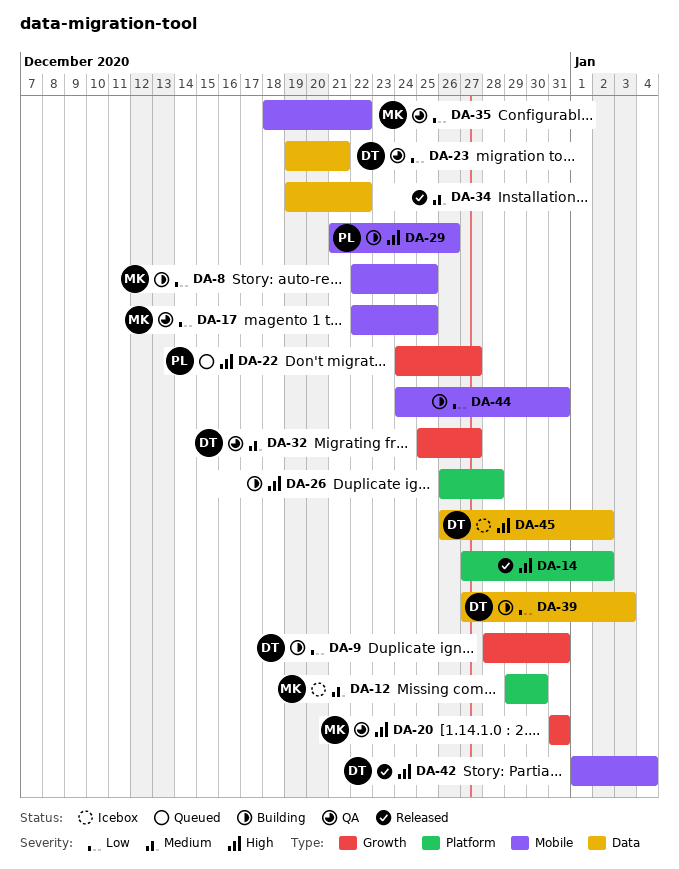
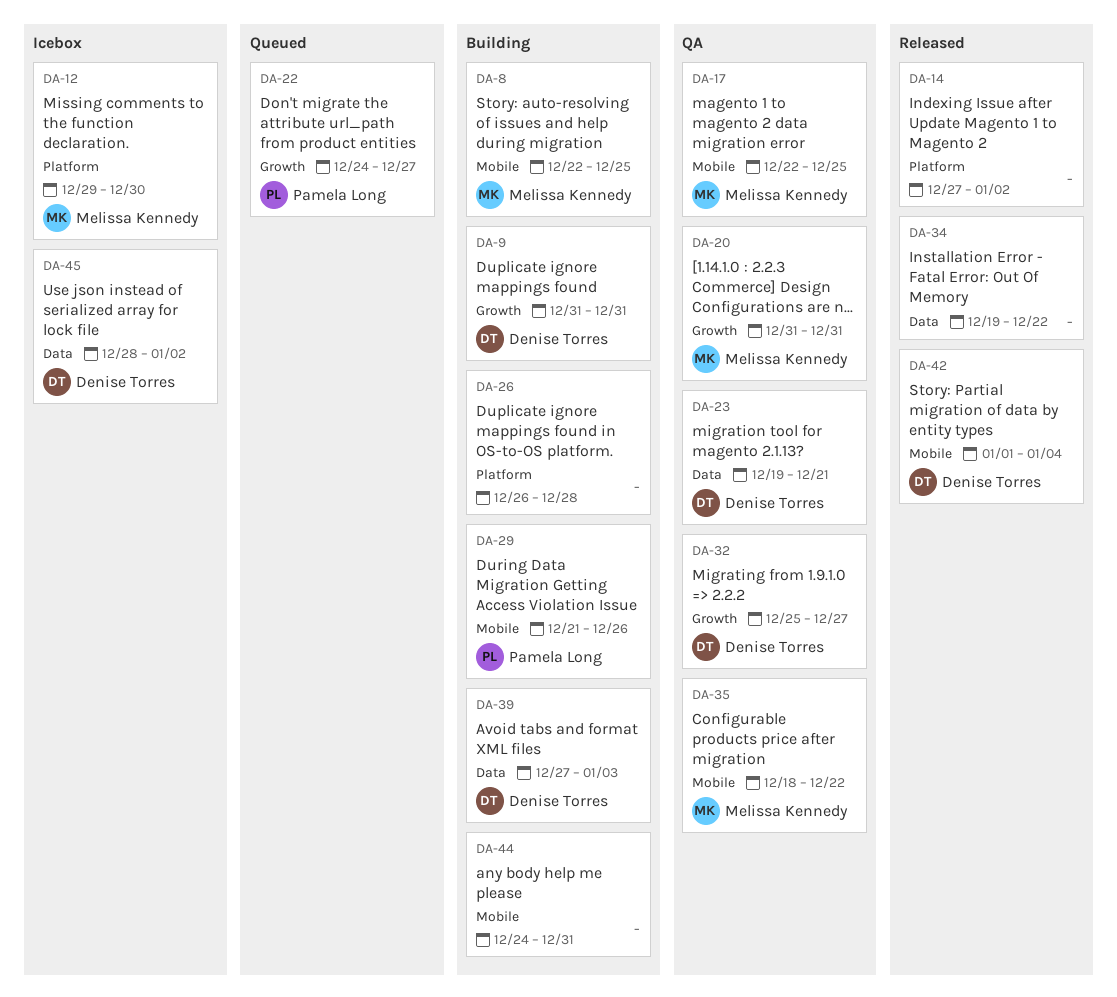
DA-9, start: Dec 28 -> Dec 31
DA-45, start: Dec 26 -> Dec 28

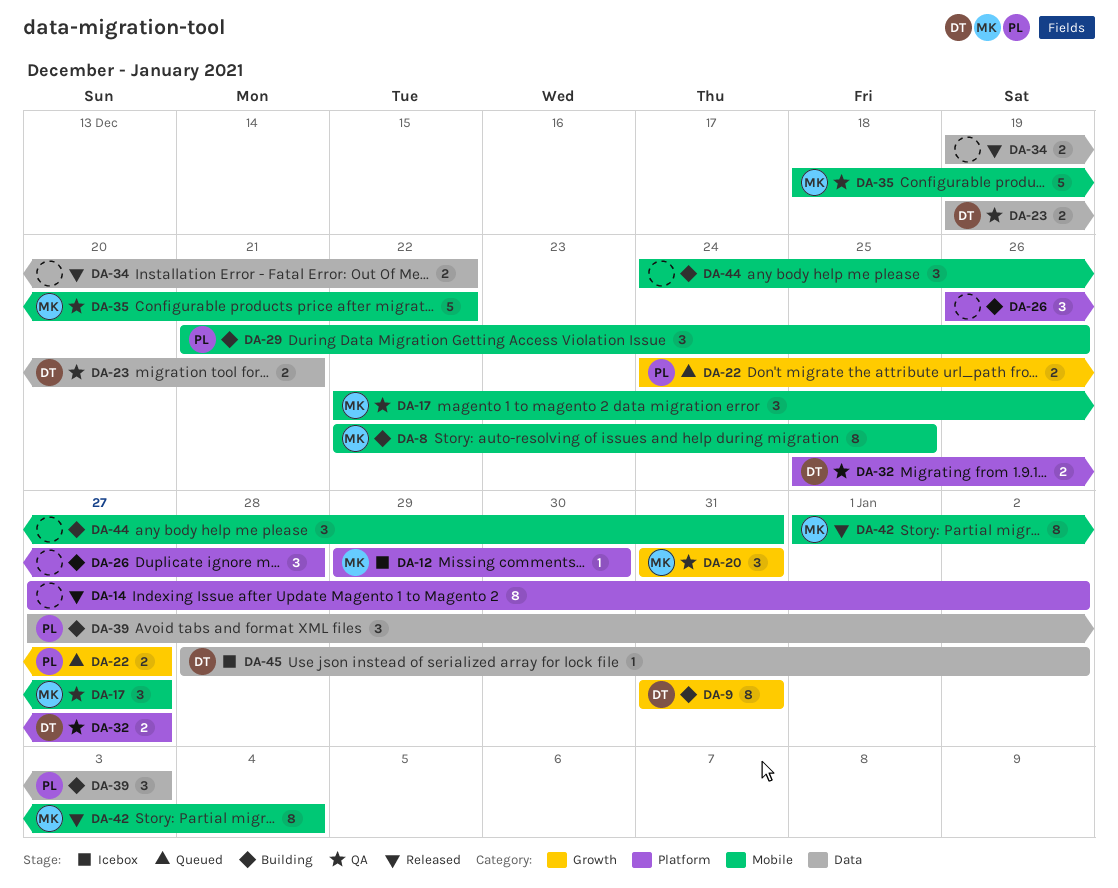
DA-17, due: Dec 25 -> Dec 27
DA-32, label: Growth -> Platform
DA-39, owner: Denise Torres -> Pamela Long
DA-42, owner: Denise Torres -> Melissa Kennedy

